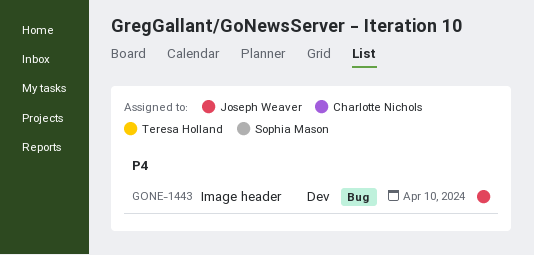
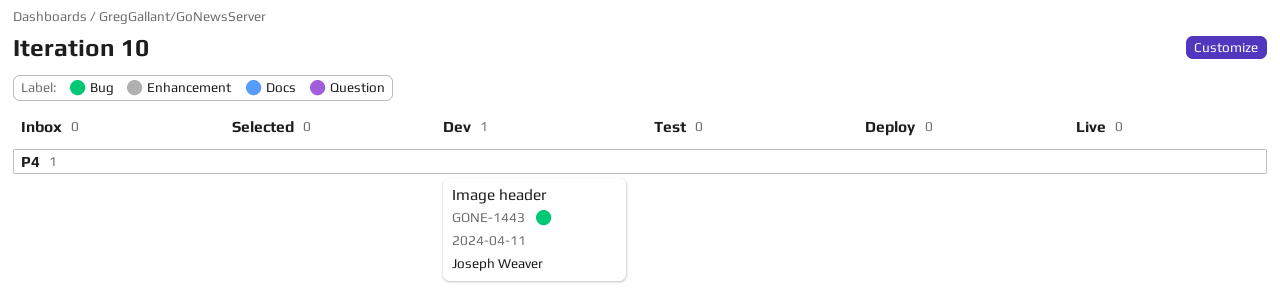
GONE-1443, due: Apr 10 -> Apr 11

